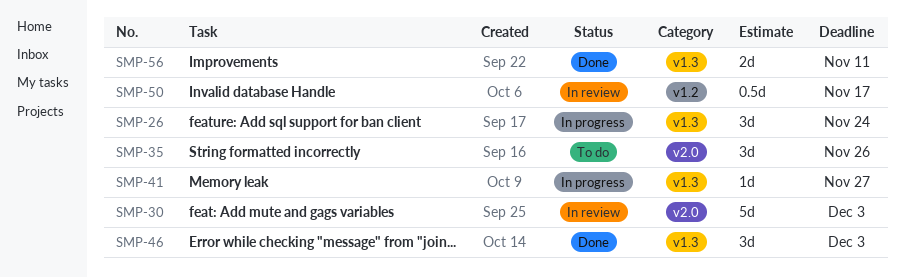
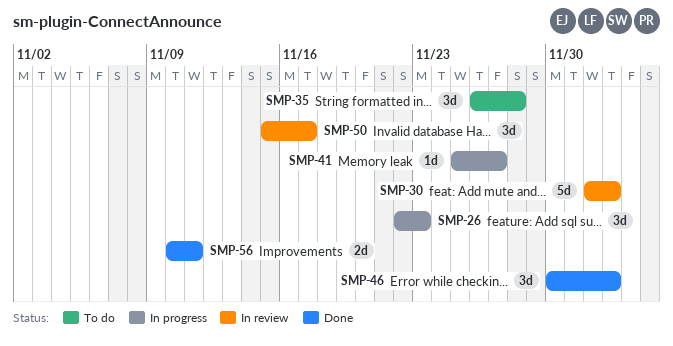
SMP-26, due: Nov 24 -> Nov 23
SMP-35, due: Nov 26 -> Nov 28
SMP-50, estimate: 0.5d -> 3d

